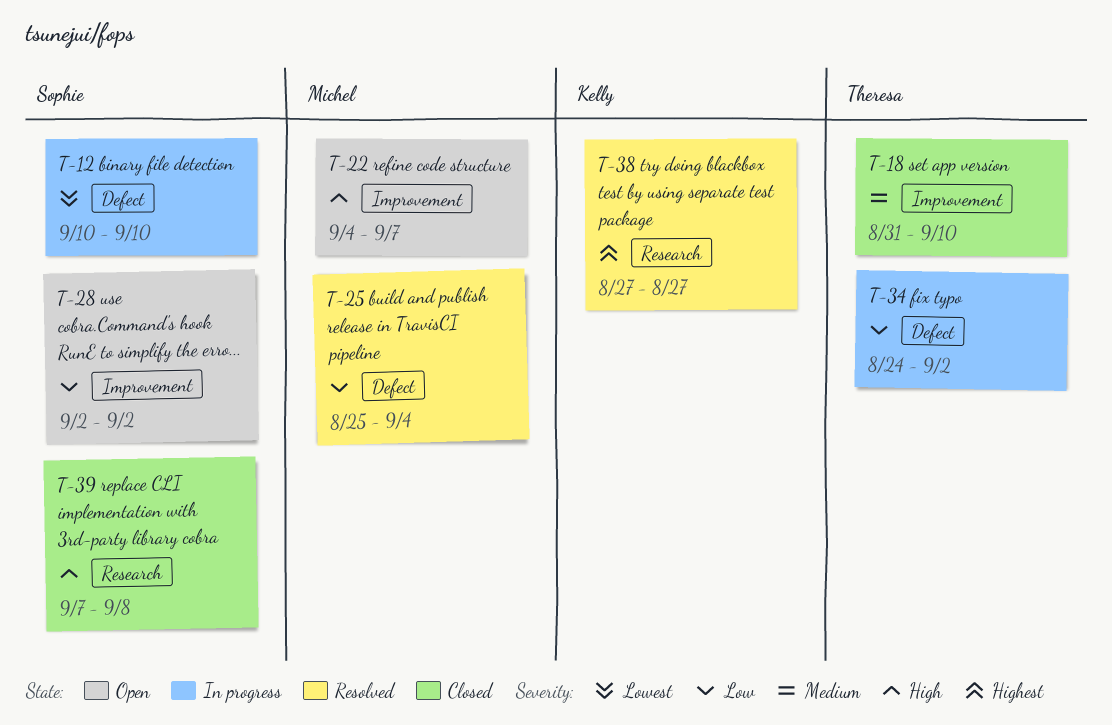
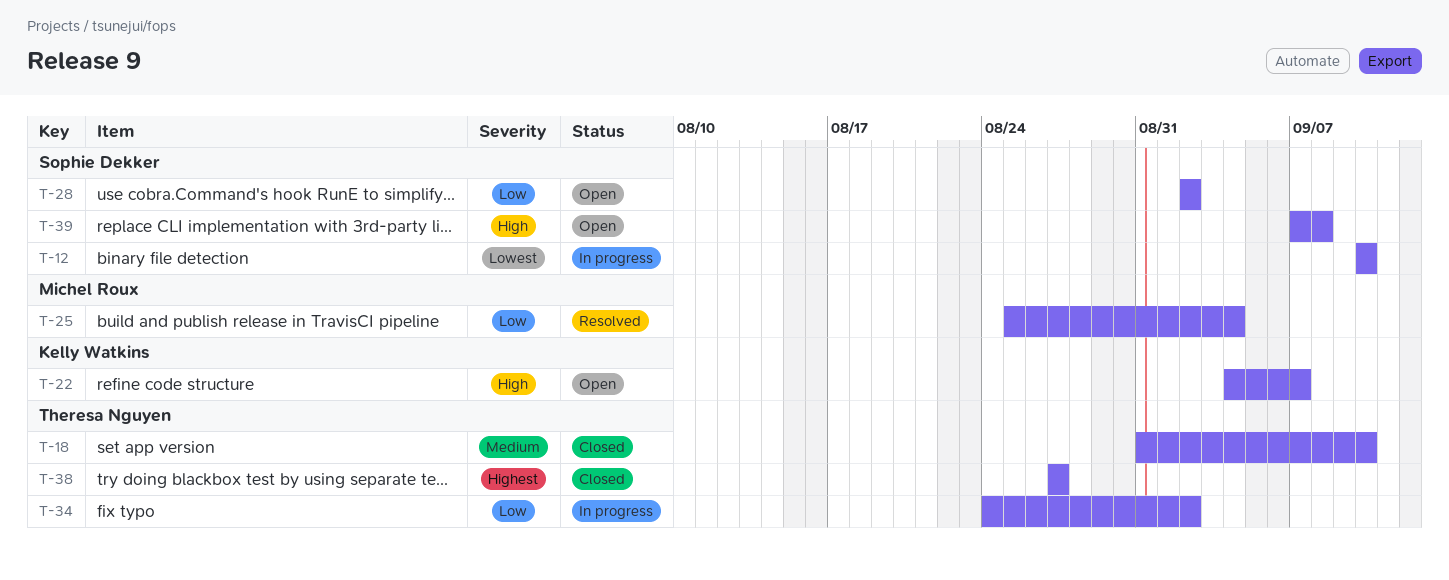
T-22, owner: Michel Roux -> Kelly Watkins
T-38, status: Resolved -> Closed
T-38, owner: Kelly Watkins -> Theresa Nguyen
T-39, status: Closed -> Open

